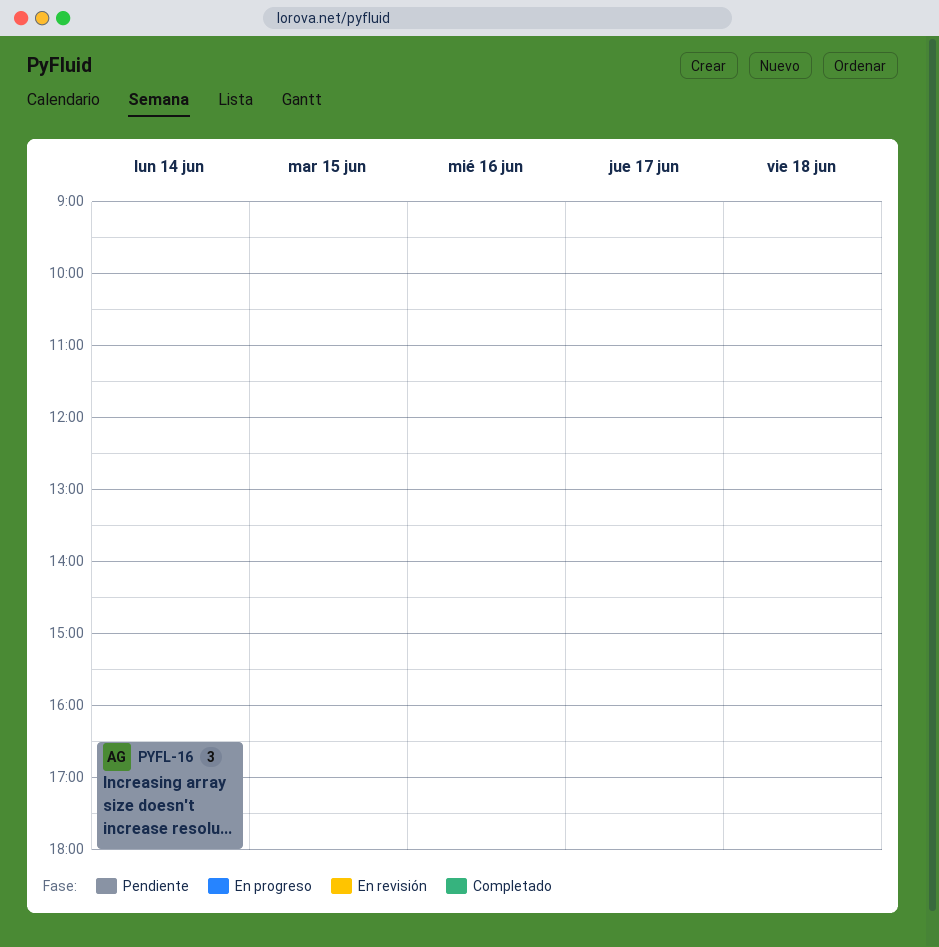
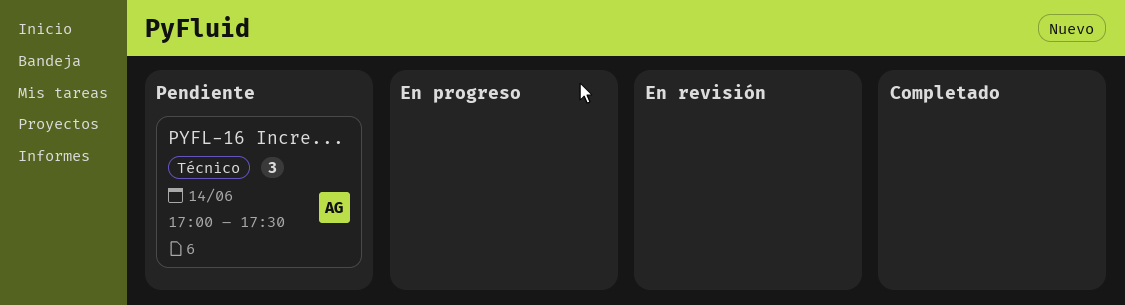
PYFL-16, begins: 16:30 -> 17:00
PYFL-16, ends: 18:00 -> 17:30

